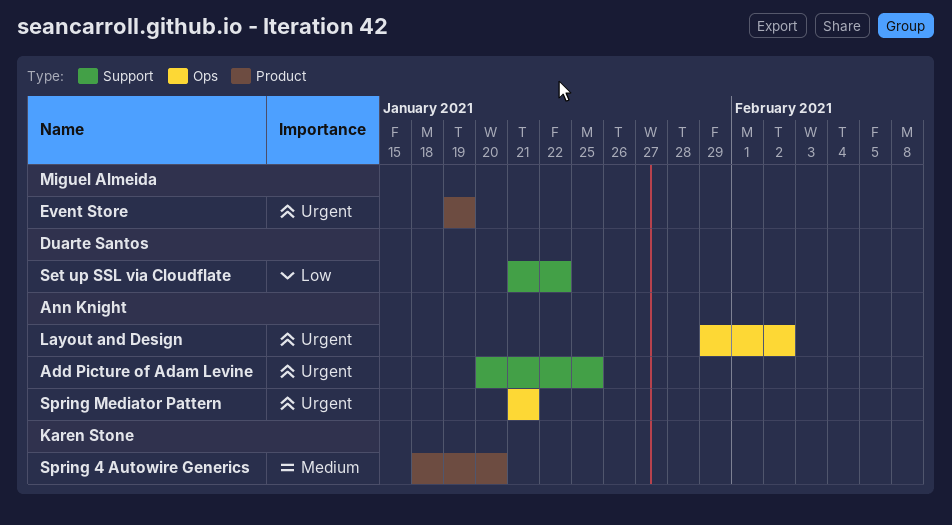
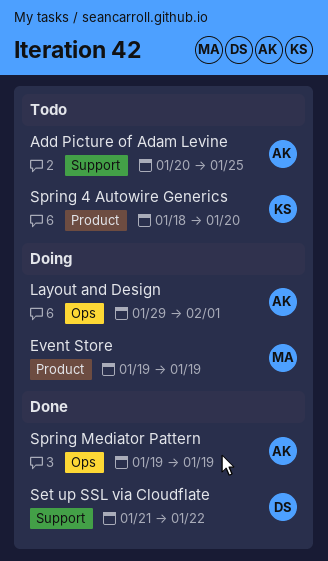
Layout and Design, due: Feb 2 -> Feb 1
Spring Mediator Pattern, start: Jan 21 -> Jan 19
Spring Mediator Pattern, due: Jan 21 -> Jan 19

